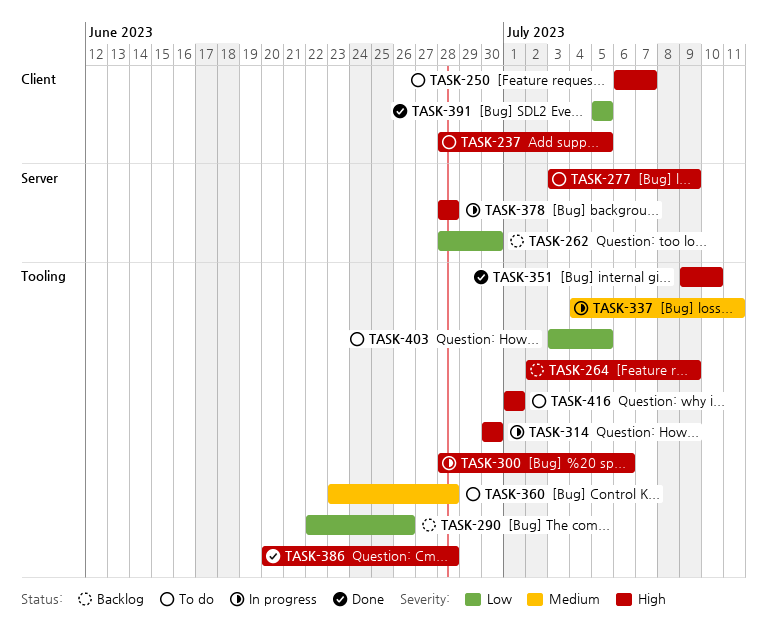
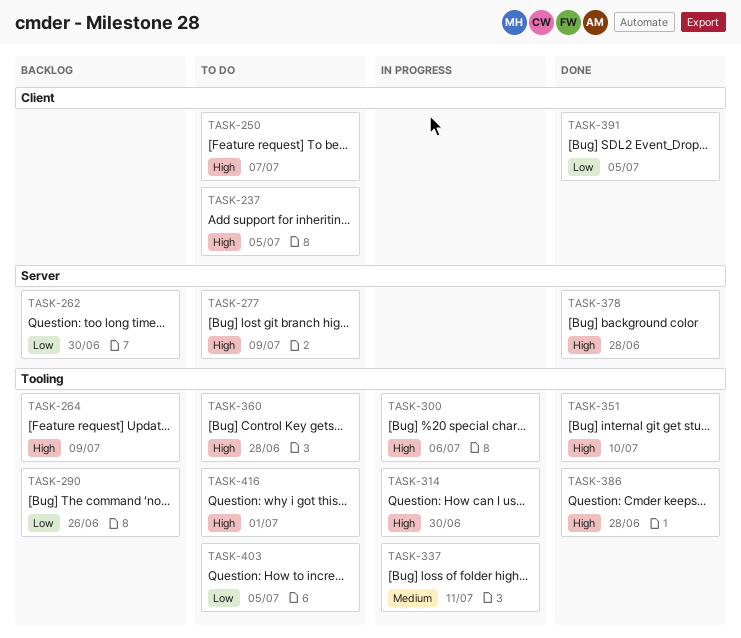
TASK-360, priority: Medium -> High
TASK-378, status: In progress -> Done

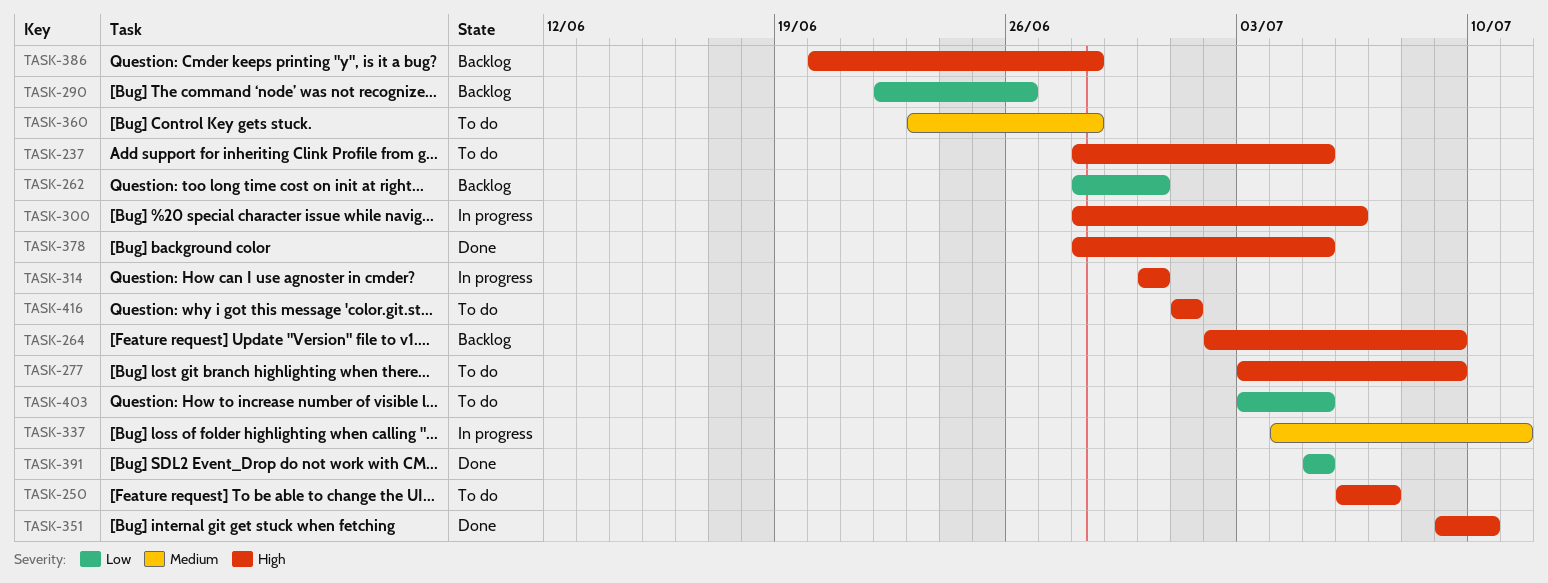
TASK-360, priority: High -> Medium
TASK-378, due: Jun 28 -> Jul 5
TASK-386, status: Done -> Backlog

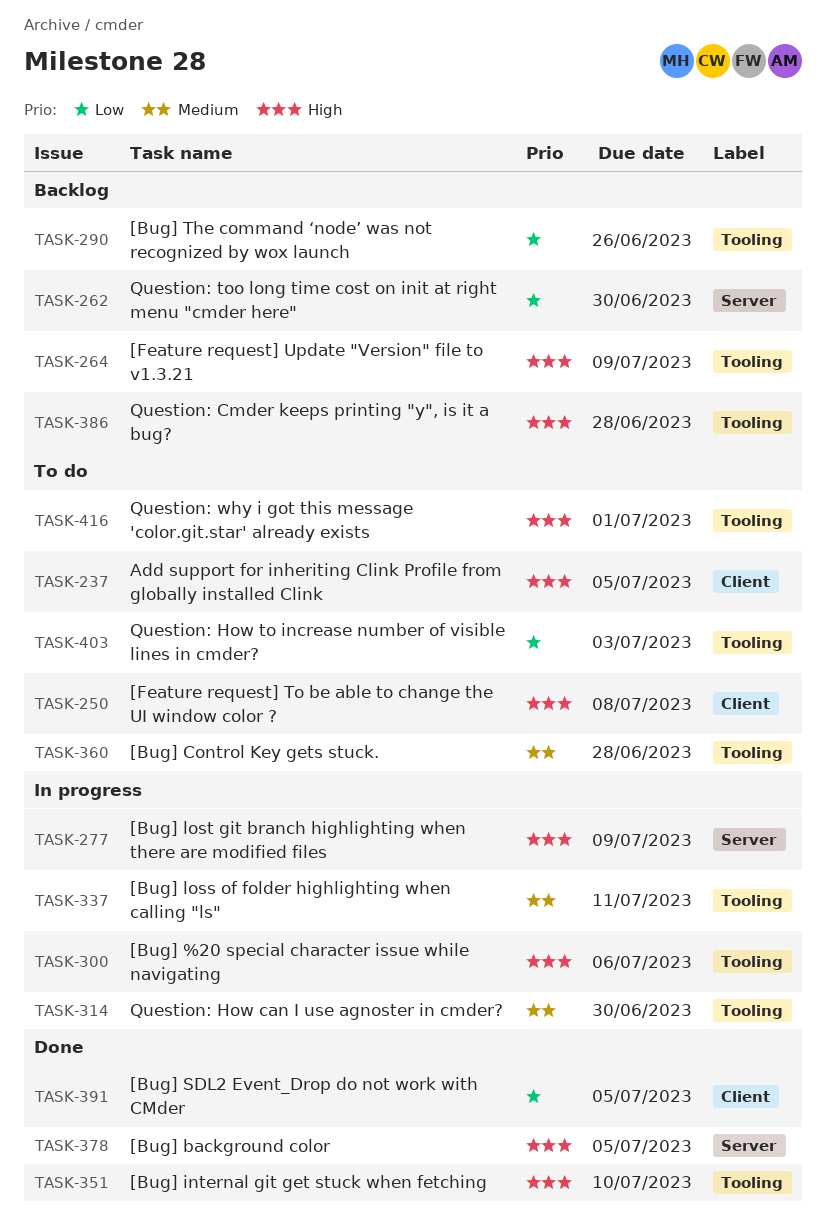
TASK-250, due: Jul 7 -> Jul 8
TASK-277, status: To do -> In progress
TASK-314, priority: High -> Medium
TASK-403, due: Jul 5 -> Jul 3

